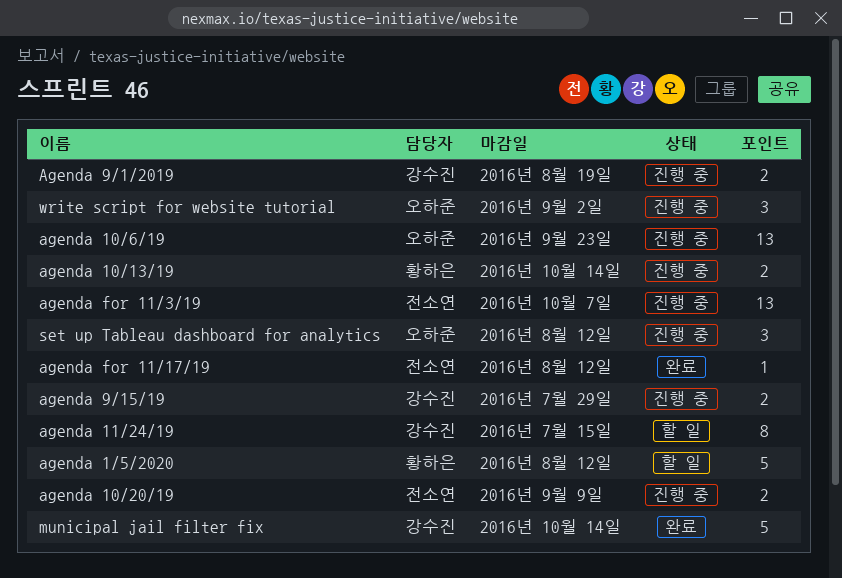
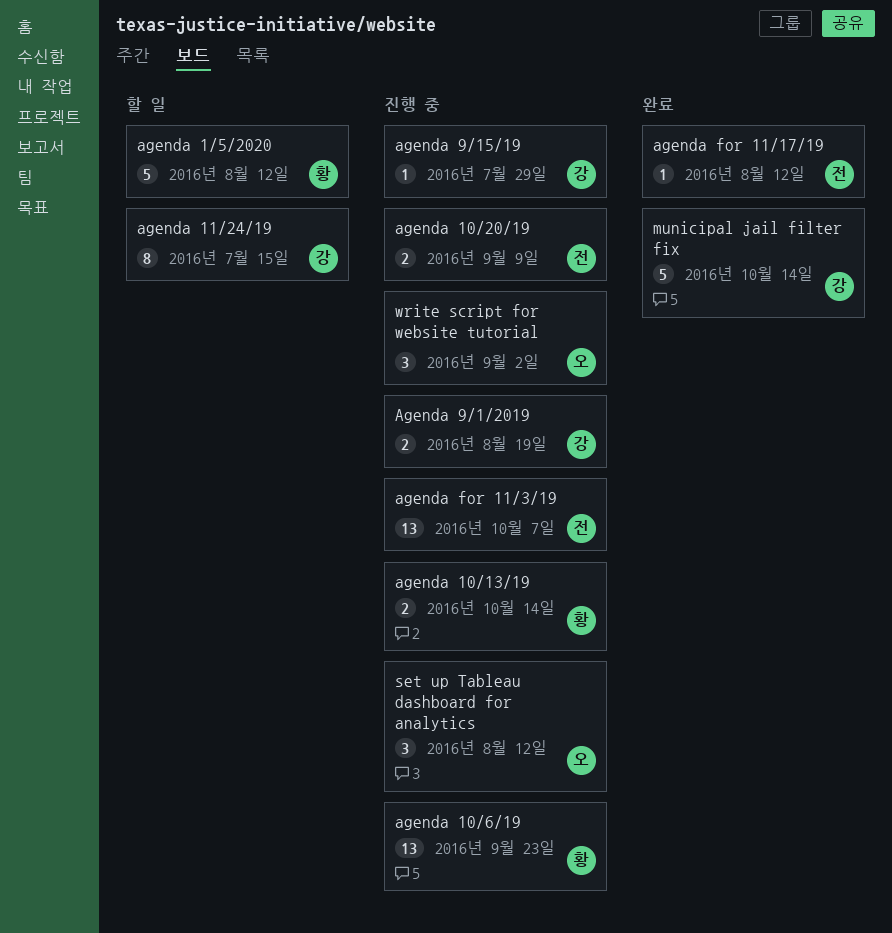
agenda 10/6/19, owner: 오하준 -> 황하은
agenda 9/15/19, estimate: 2 -> 1

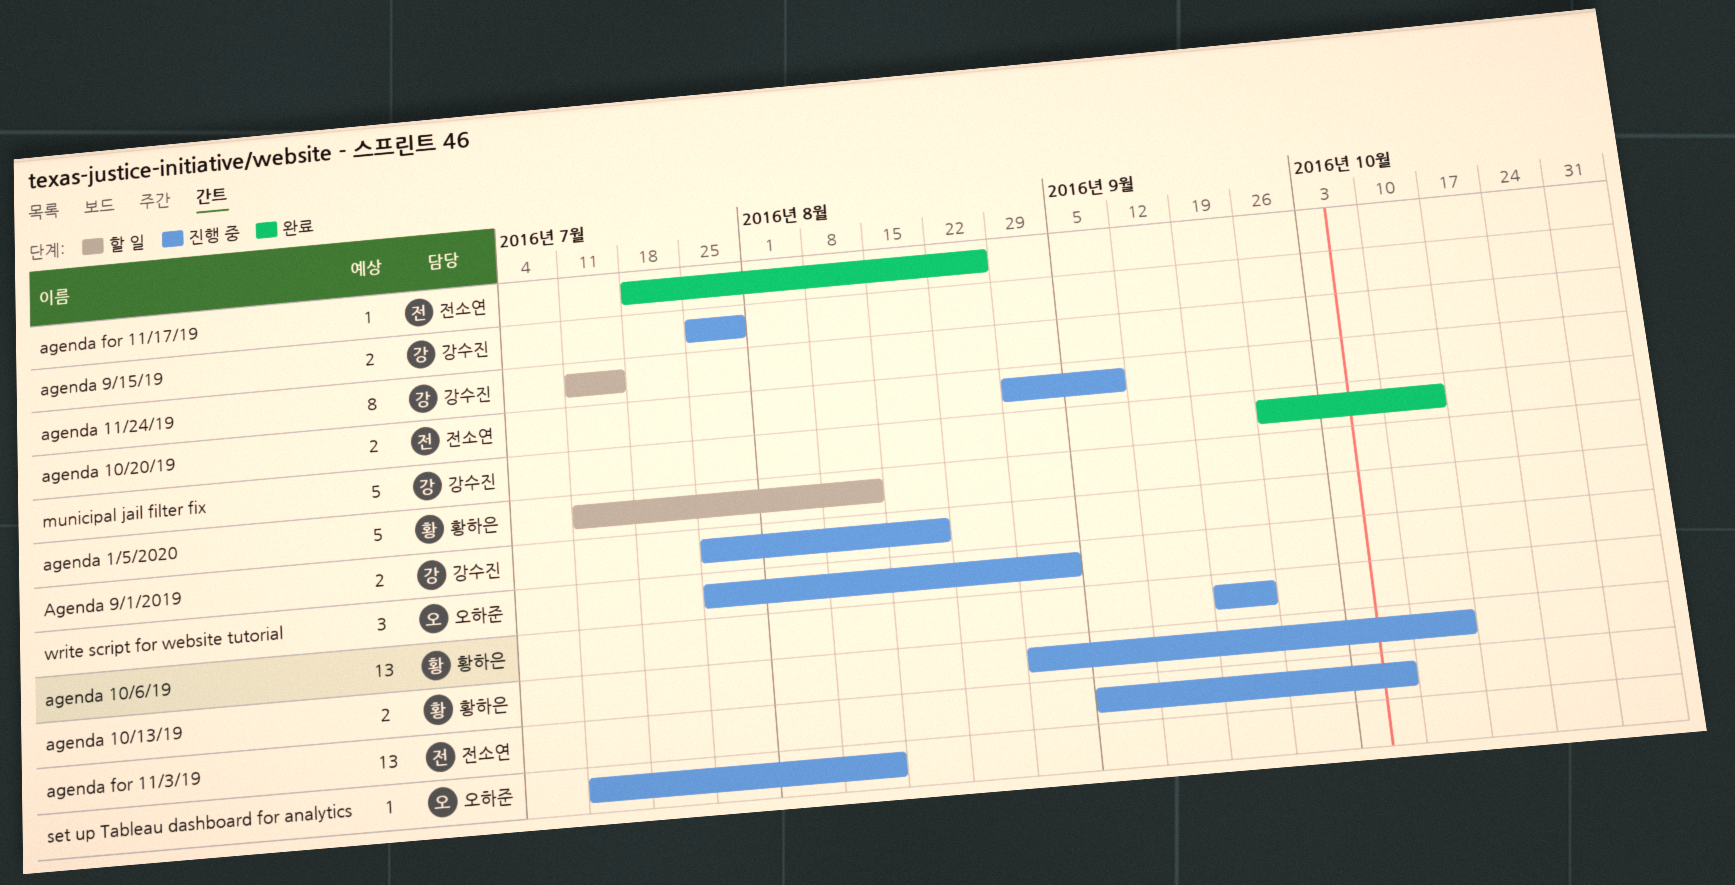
agenda 9/15/19, estimate: 1 -> 2
agenda for 11/17/19, due: Aug 12 -> Aug 26
set up Tableau dashboard for analytics, estimate: 3 -> 1

